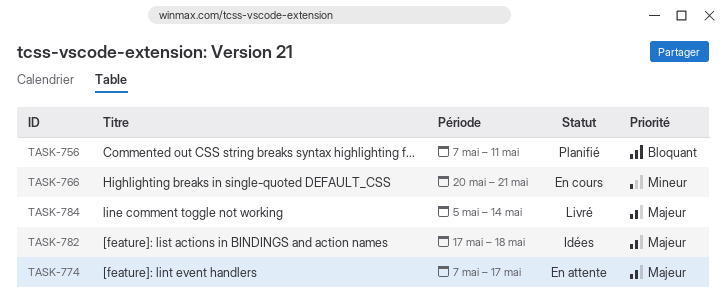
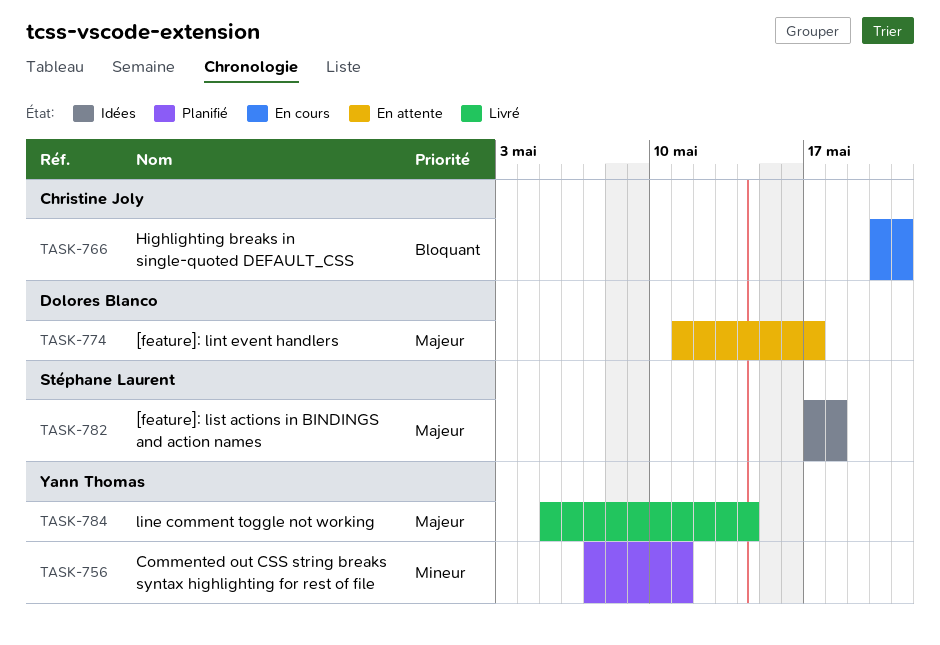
TASK-756, priority: Bloquant -> Mineur
TASK-766, priority: Mineur -> Bloquant
TASK-774, start: May 7 -> May 11

